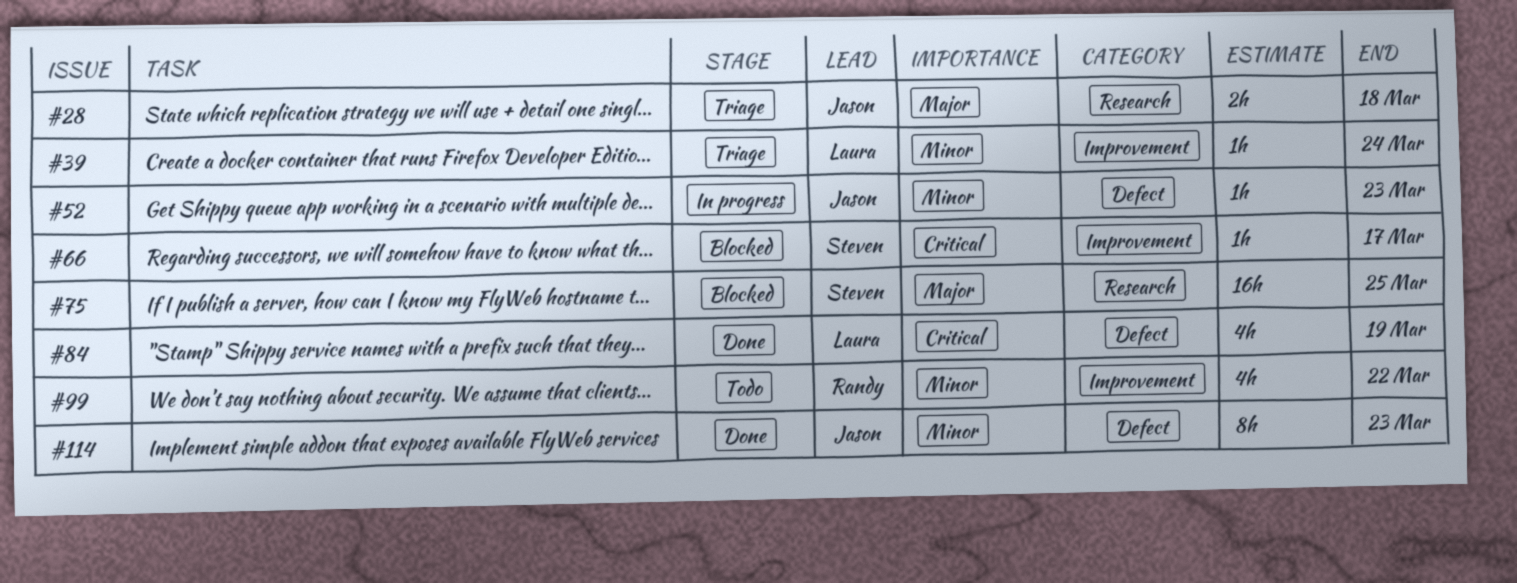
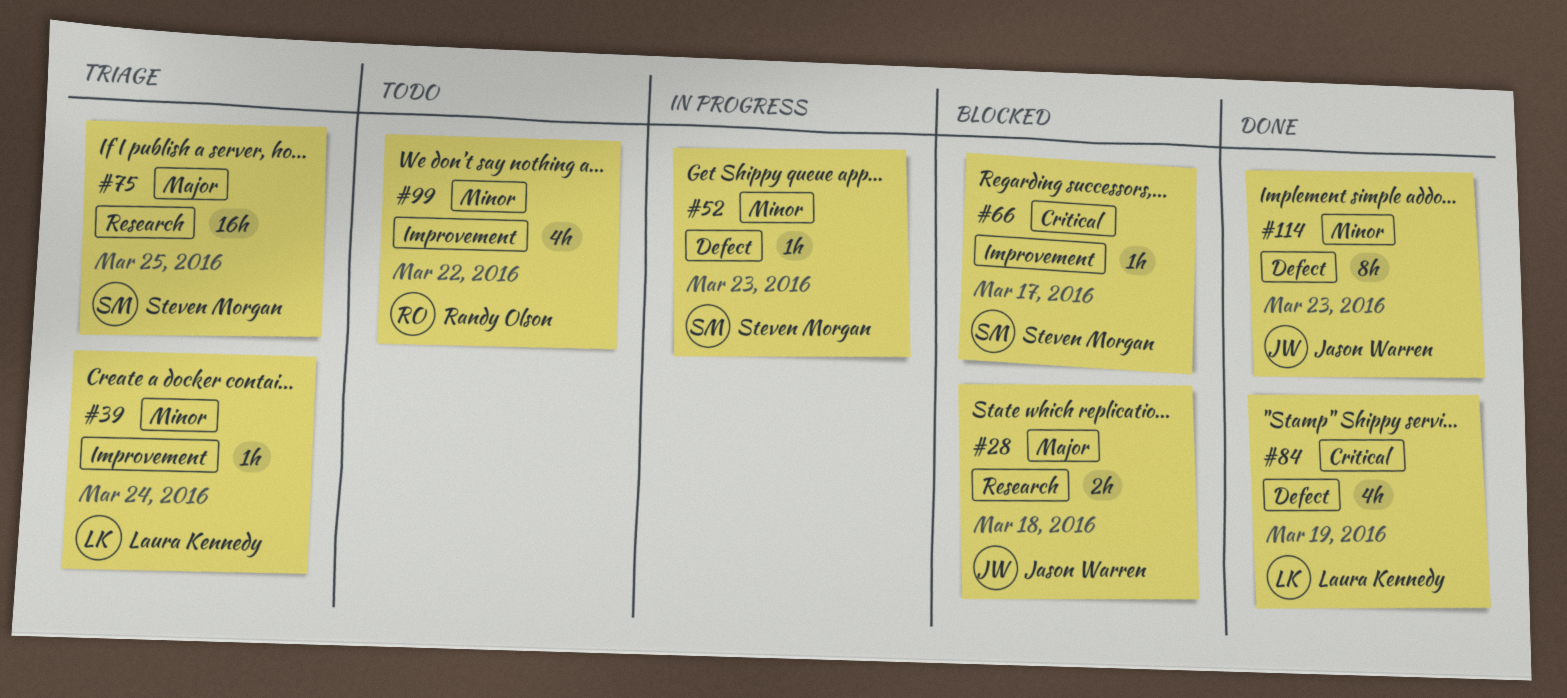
#28, status: Triage -> Blocked
#52, owner: Jason Warren -> Steven Morgan
#75, status: Blocked -> Triage

